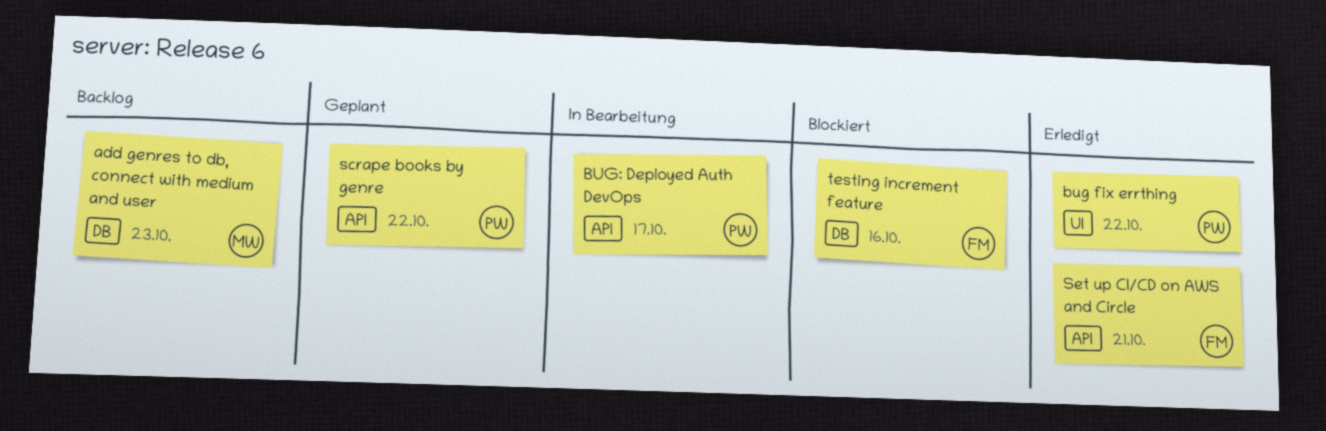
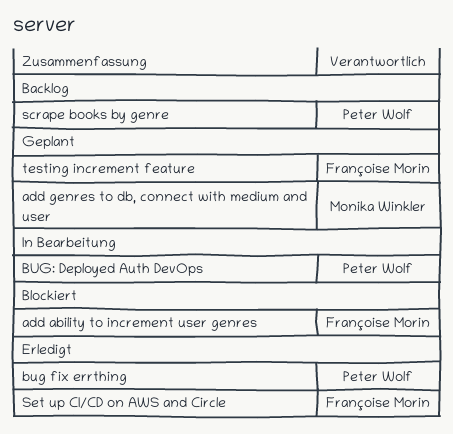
add ability to increment user genres: none -> present
add genres to db, connect with medium and user, status: Backlog -> Geplant
scrape books by genre, status: Geplant -> Backlog
testing increment feature, status: Blockiert -> Geplant

